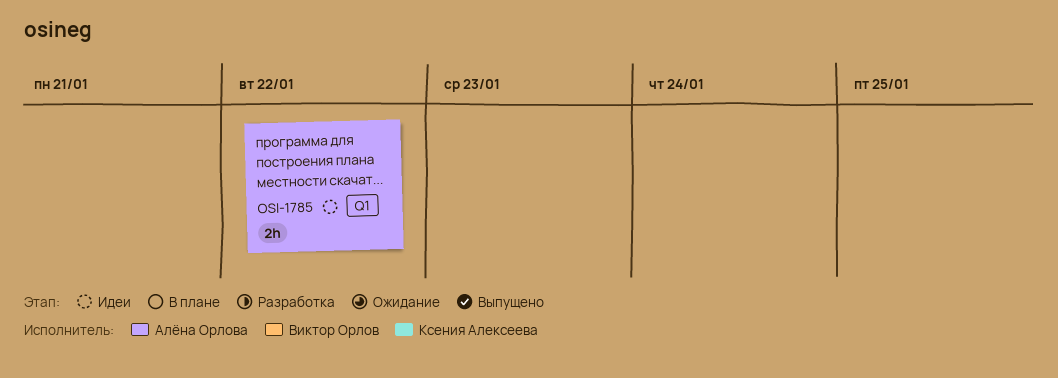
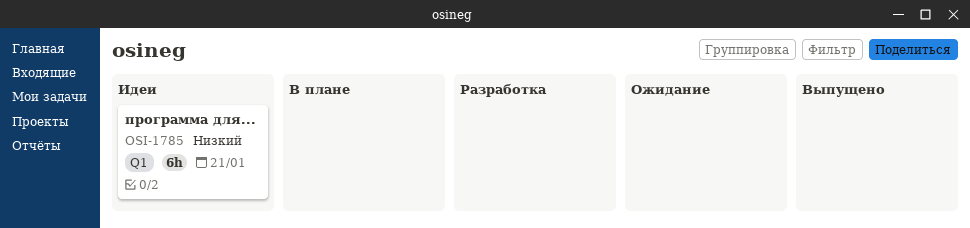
OSI-1785, estimate: 2h -> 6h
OSI-1785, due: Jan 22 -> Jan 21

